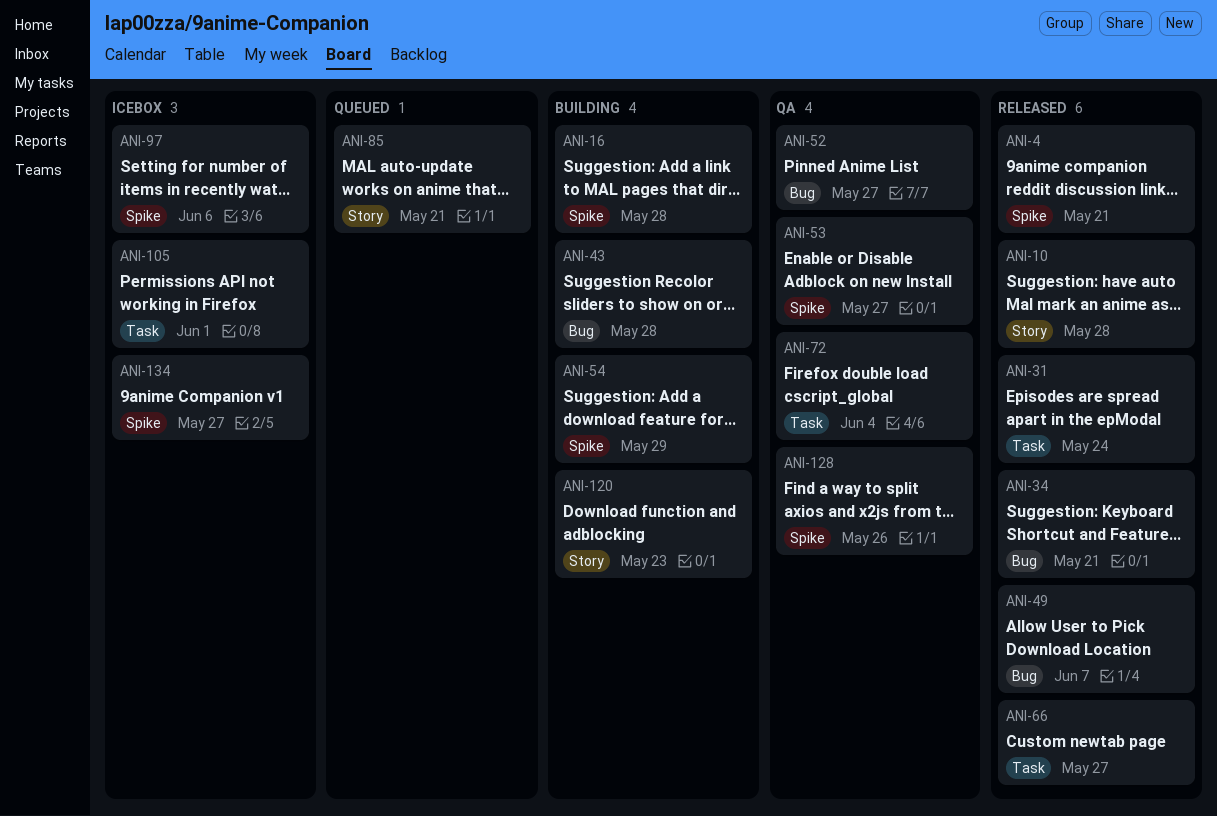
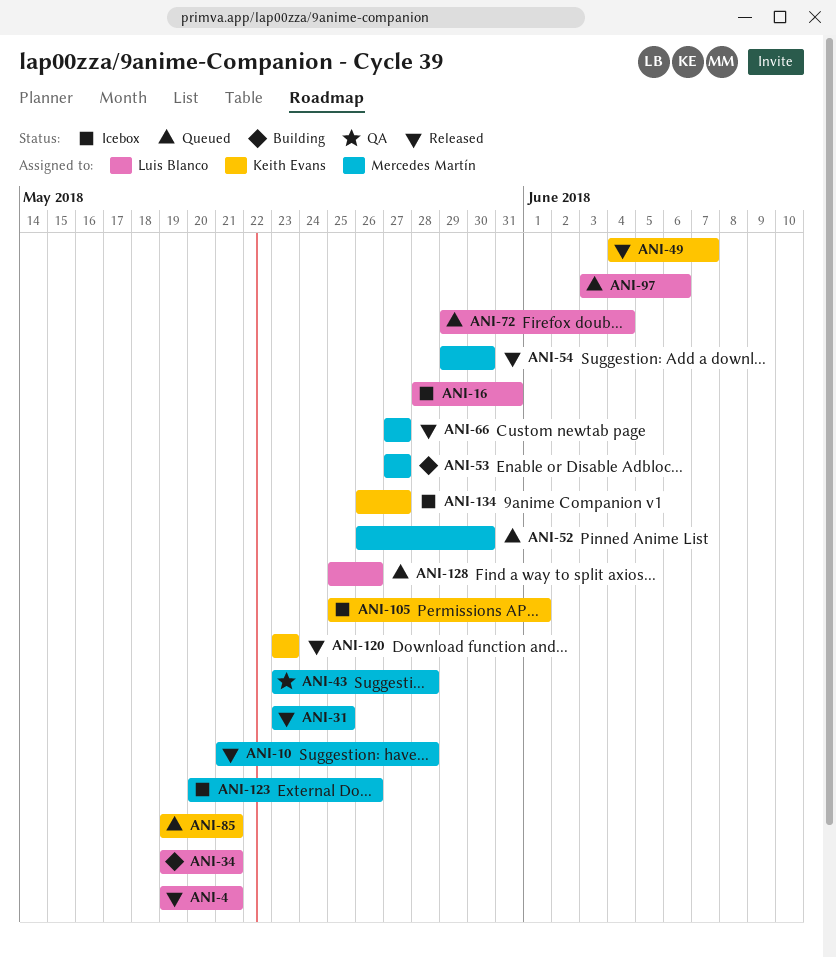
ANI-16, status: Building -> Icebox
ANI-16, due: May 28 -> May 31
ANI-31, due: May 24 -> May 25
ANI-34, status: Released -> Building
ANI-43, status: Building -> QA
ANI-52, status: QA -> Queued
ANI-52, due: May 27 -> May 30
ANI-53, status: QA -> Building
ANI-54, status: Building -> Released
ANI-54, due: May 29 -> May 30
ANI-72, status: QA -> Queued
ANI-97, status: Icebox -> Queued
ANI-120, status: Building -> Released
ANI-123: none -> present
ANI-128, status: QA -> Queued

